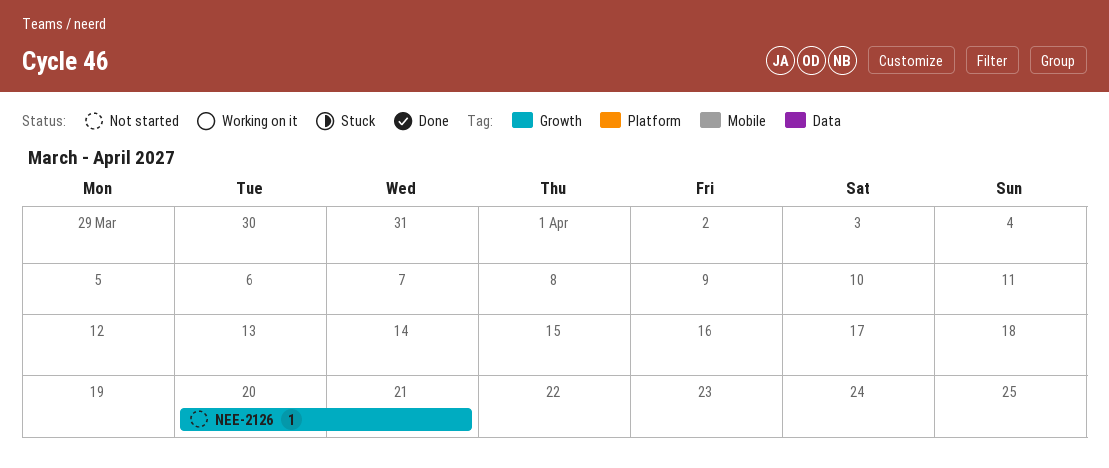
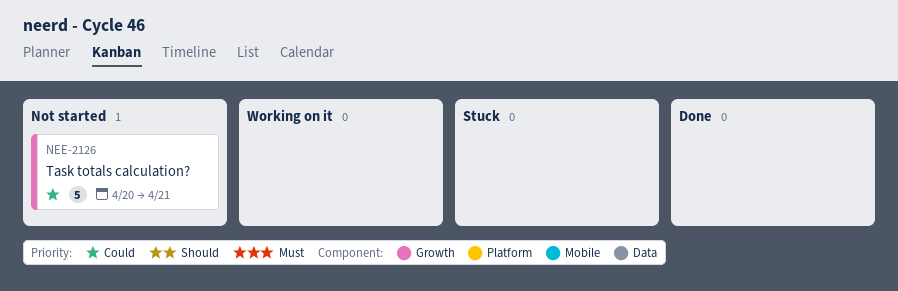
NEE-2126, estimate: 1 -> 5

